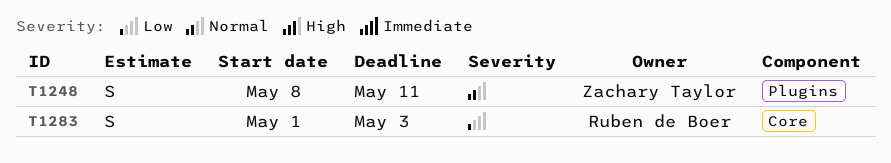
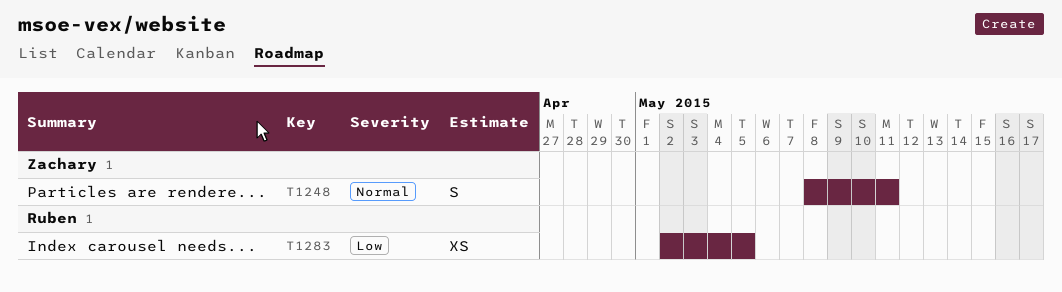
T1283, estimate: S -> XS
T1283, start: May 1 -> May 2
T1283, due: May 3 -> May 5

